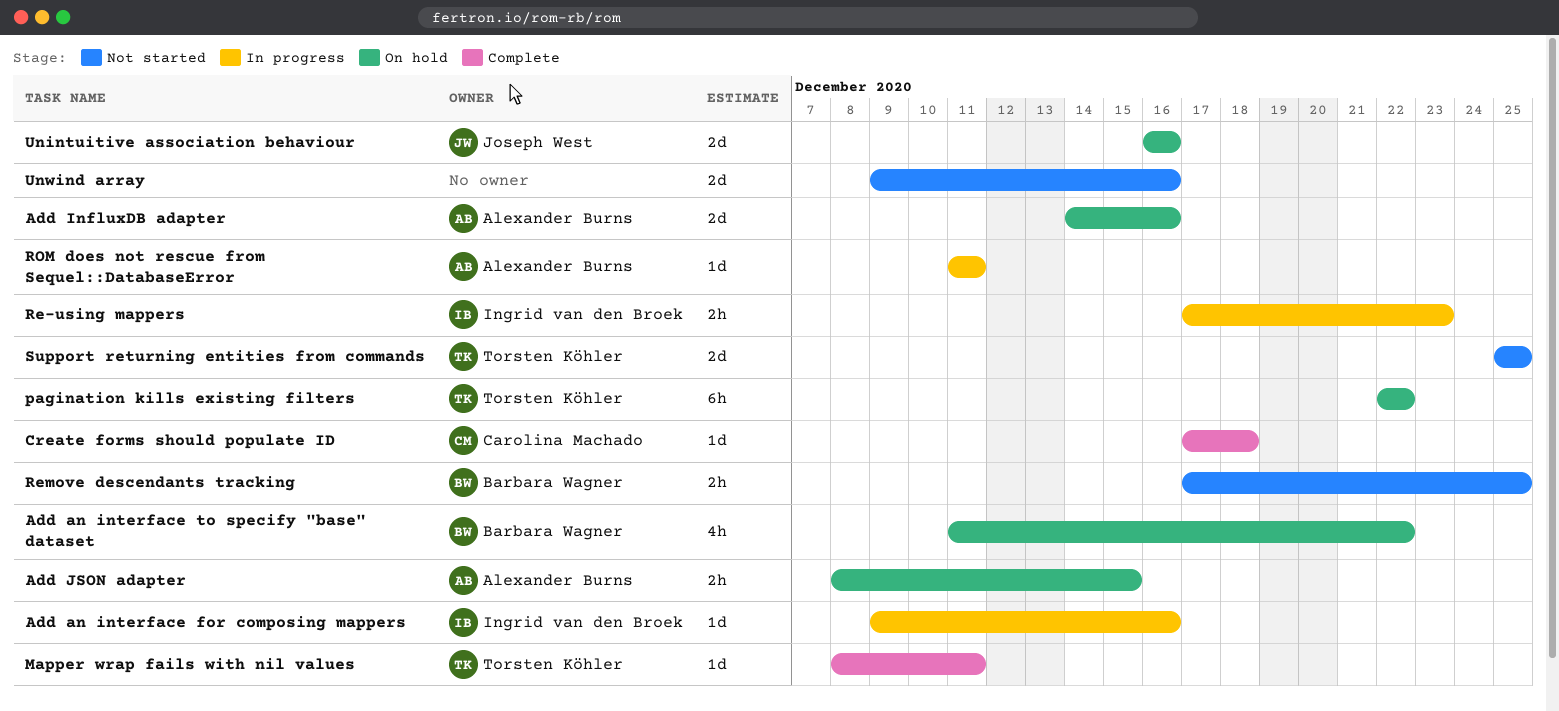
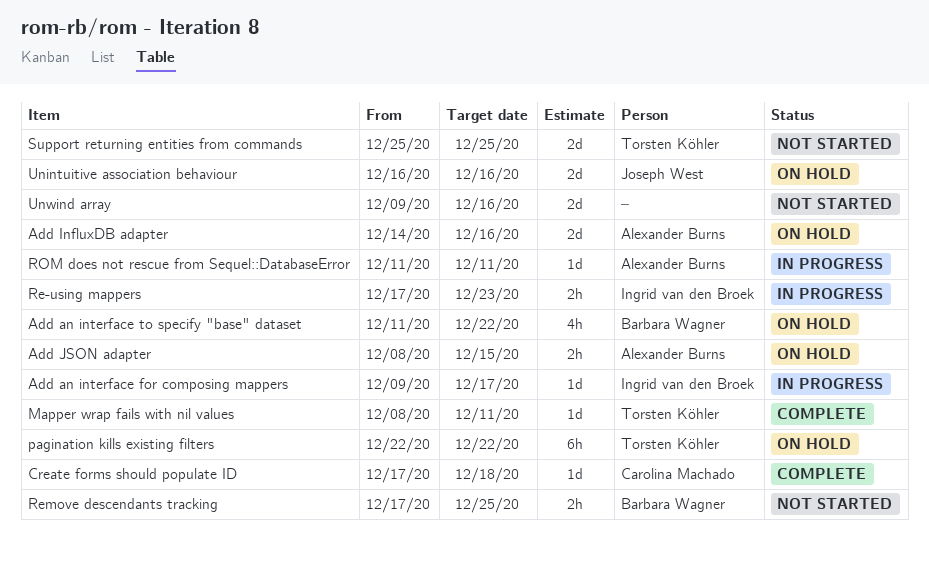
Add an interface for composing mappers, due: Dec 16 -> Dec 17

